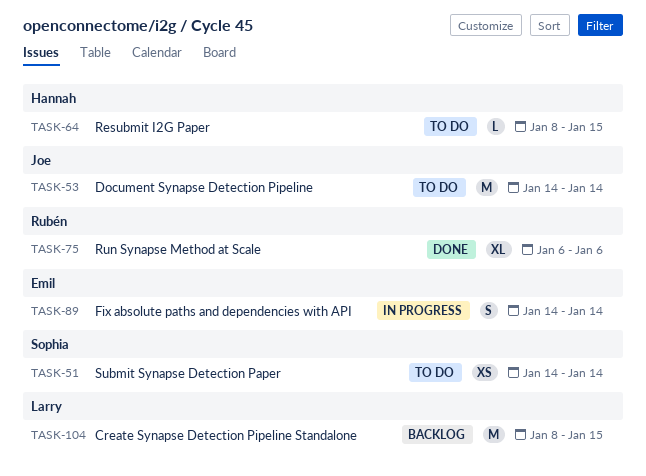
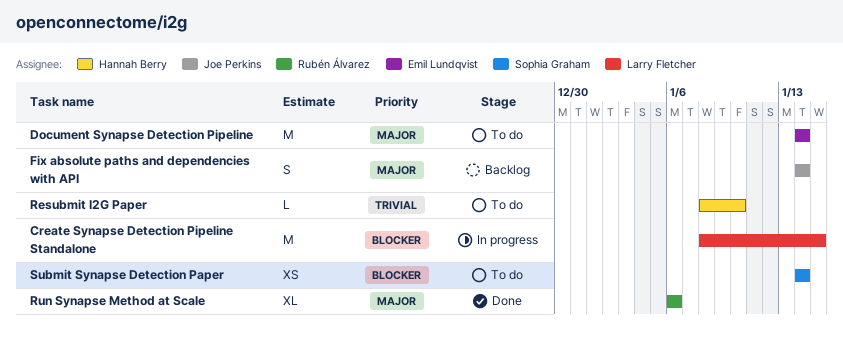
Create Synapse Detection Pipeline Standalone, status: Backlog -> In progress
Document Synapse Detection Pipeline, owner: Joe Perkins -> Emil Lundqvist
Fix absolute paths and dependencies with API, status: In progress -> Backlog
Fix absolute paths and dependencies with API, owner: Emil Lundqvist -> Joe Perkins
Resubmit I2G Paper, due: Jan 15 -> Jan 10

